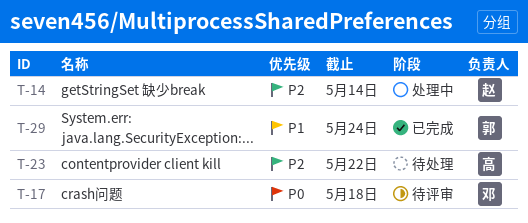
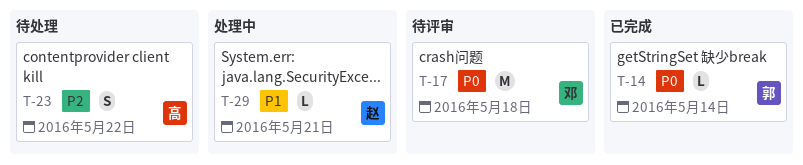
T-14, status: 处理中 -> 已完成
T-14, owner: 赵 -> 郭
T-14, priority: P2 -> P0
T-29, status: 已完成 -> 处理中
T-29, owner: 郭 -> 赵
T-29, due: May 24 -> May 21

